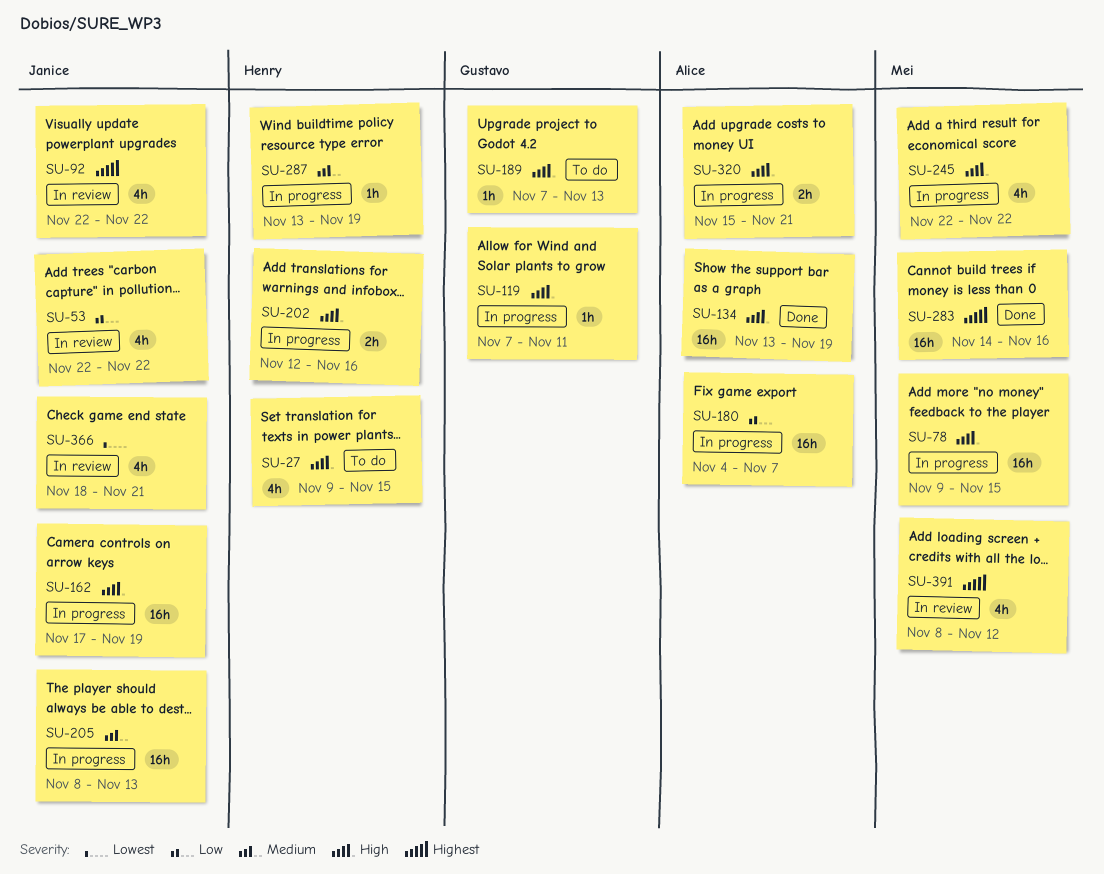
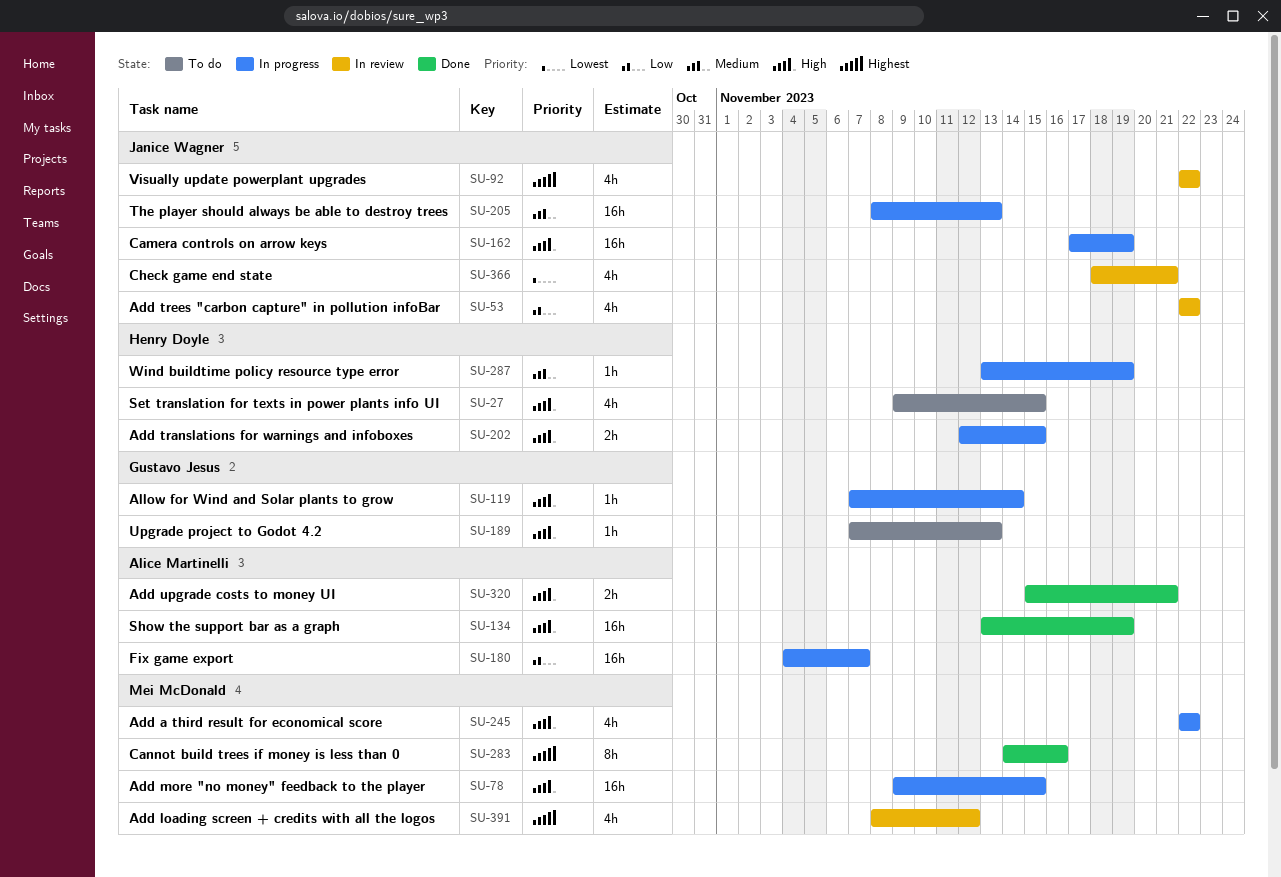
SU-119, due: Nov 11 -> Nov 14
SU-202, due: Nov 16 -> Nov 15
SU-283, estimate: 16h -> 8h
SU-320, status: In progress -> Done

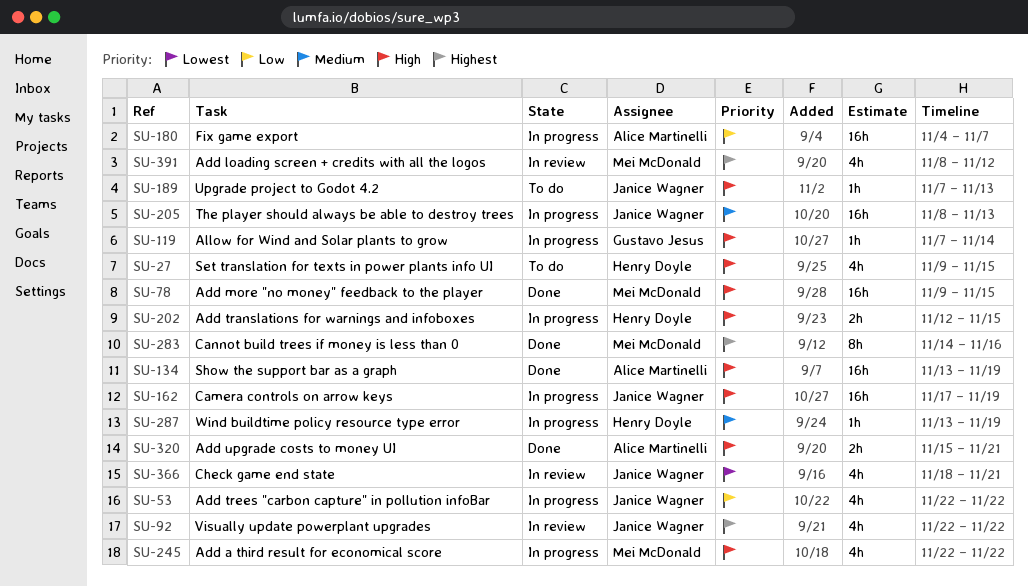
SU-53, status: In review -> In progress
SU-78, status: In progress -> Done
SU-189, owner: Gustavo Jesus -> Janice Wagner

